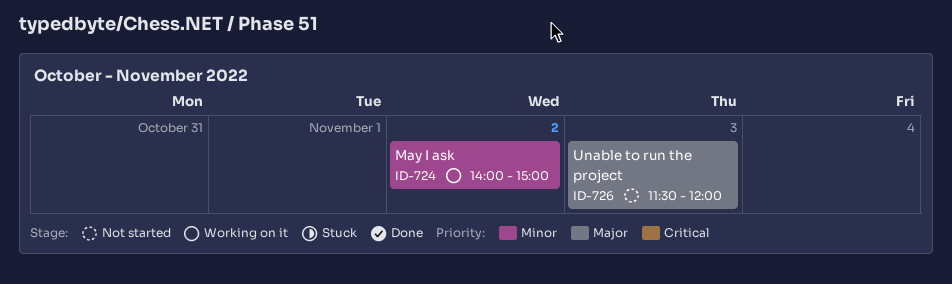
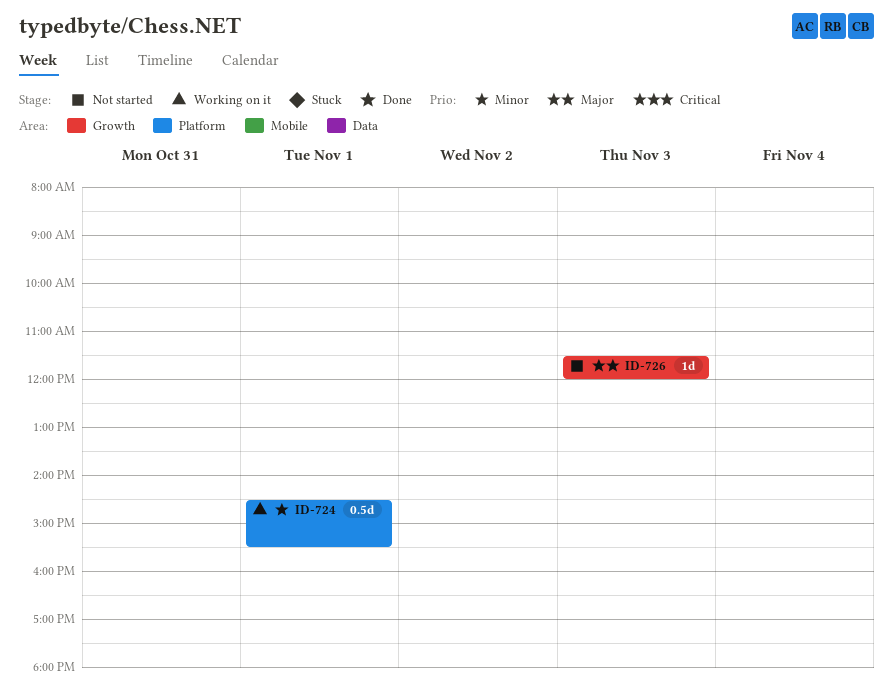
ID-724, day: Nov 2 -> Nov 1
ID-724, begins: 14:00 -> 14:30
ID-724, ends: 15:00 -> 15:30

